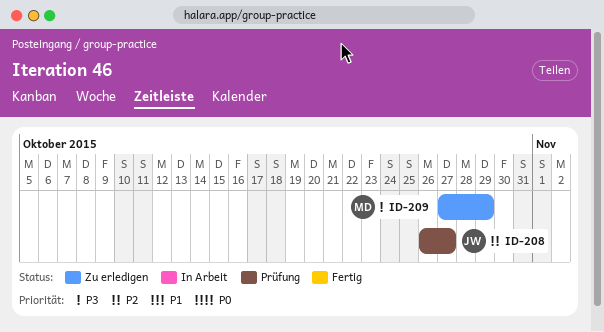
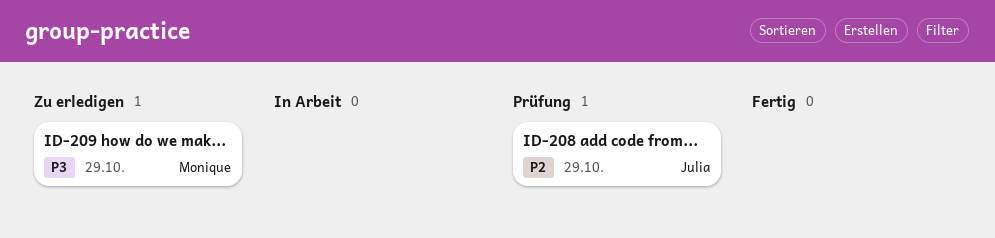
ID-208, due: Oct 27 -> Oct 29

